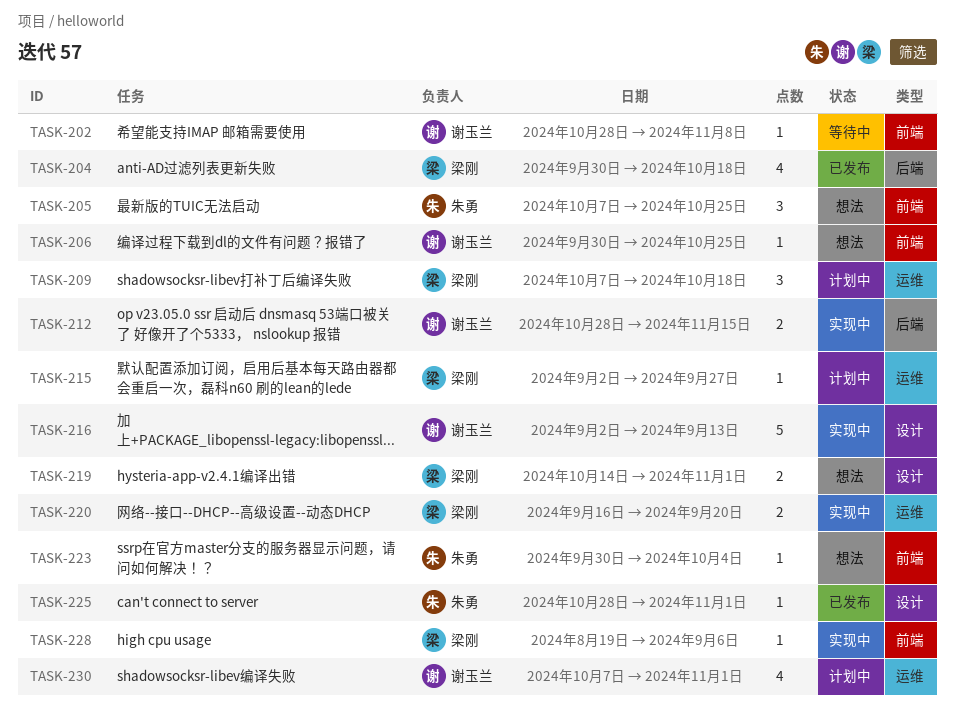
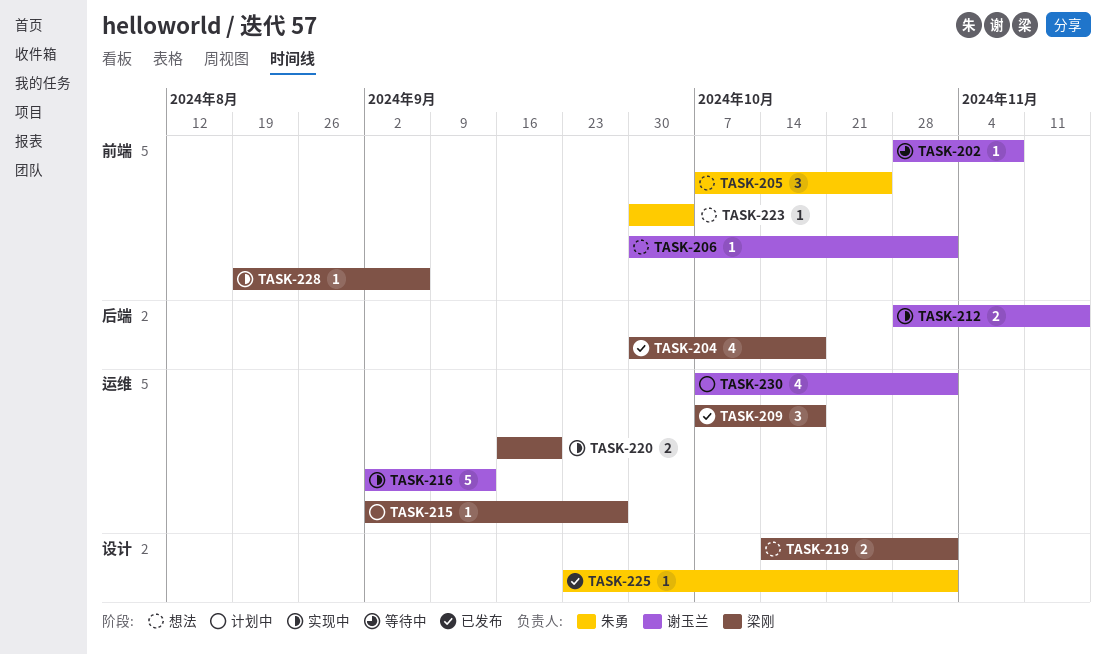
TASK-206, due: Oct 25 -> Nov 1
TASK-209, status: 计划中 -> 已发布
TASK-216, label: 设计 -> 运维
TASK-225, start: Oct 28 -> Sep 23

